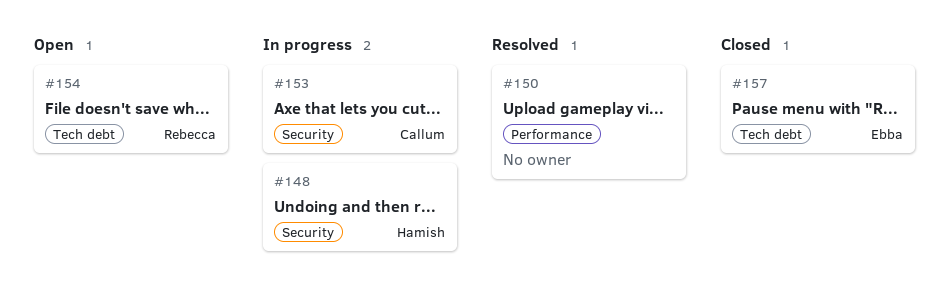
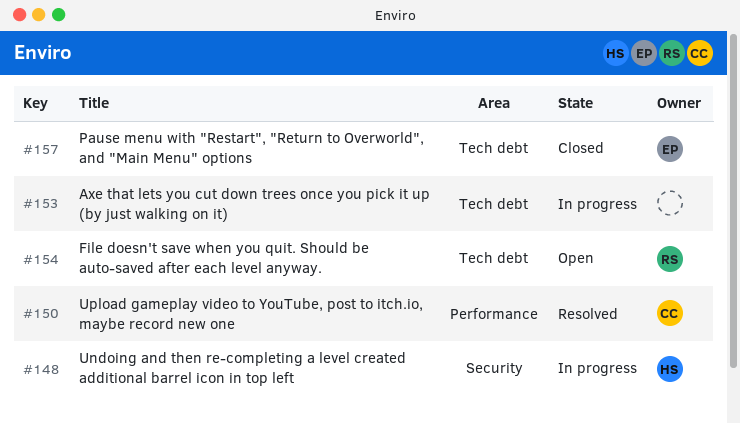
#150, owner: none -> Callum
#153, owner: Callum -> none
#153, label: Security -> Tech debt

